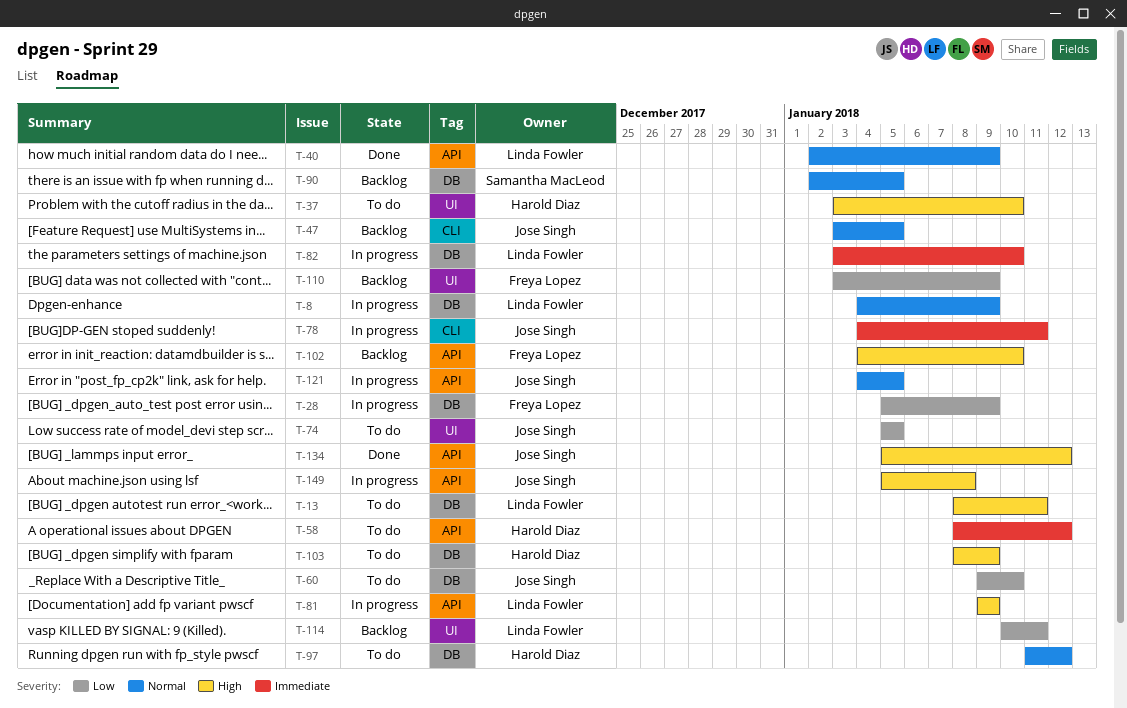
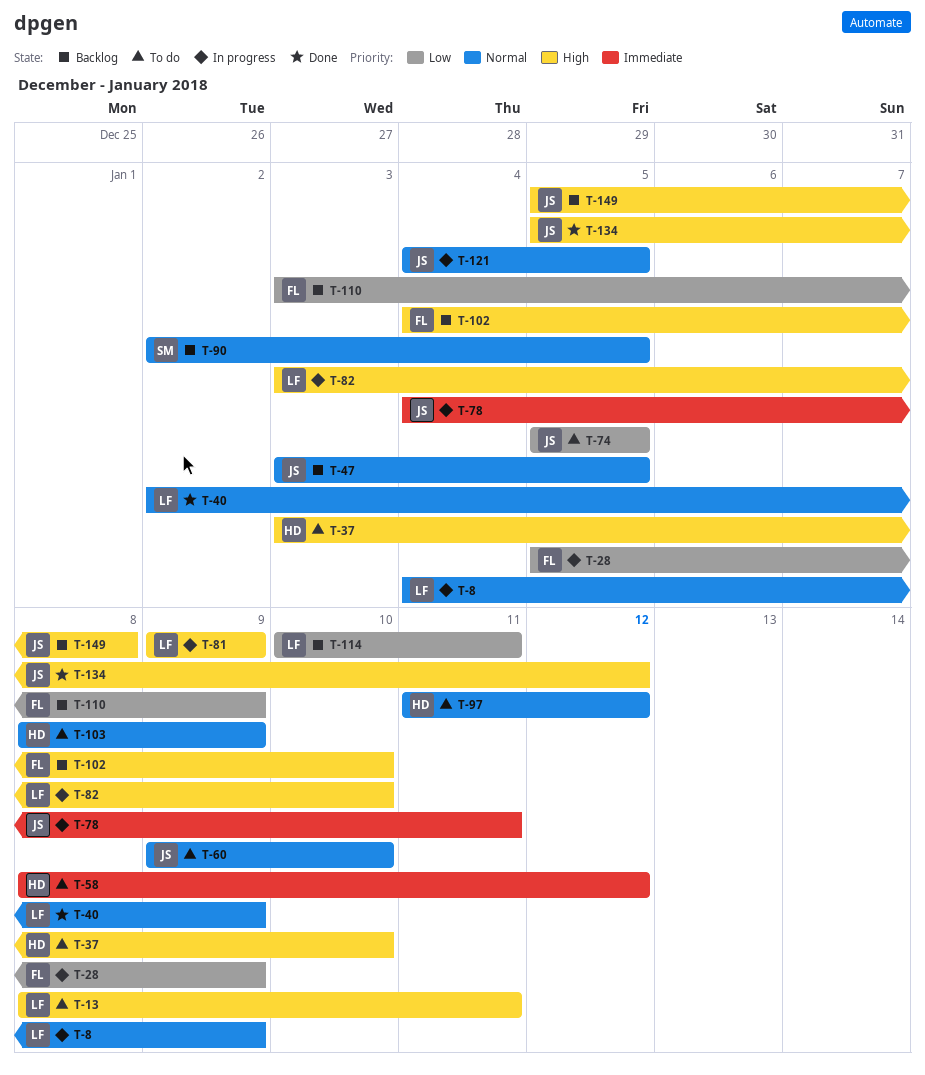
T-60, priority: Low -> Normal
T-82, priority: Immediate -> High
T-103, priority: High -> Normal
T-149, status: In progress -> Backlog

